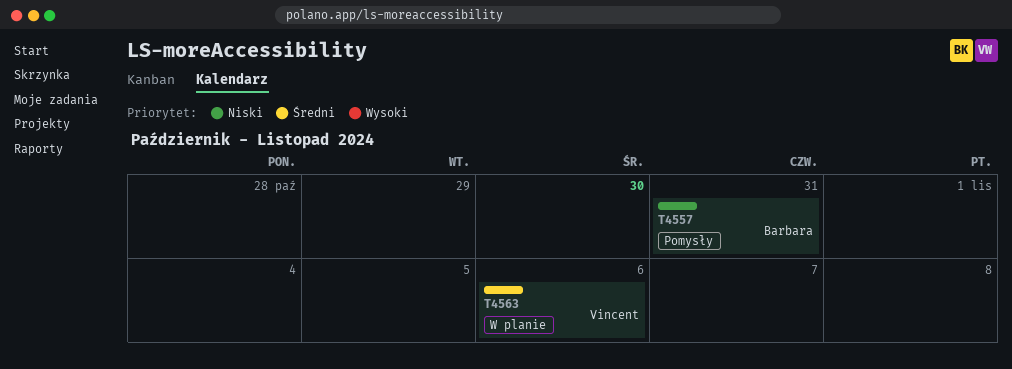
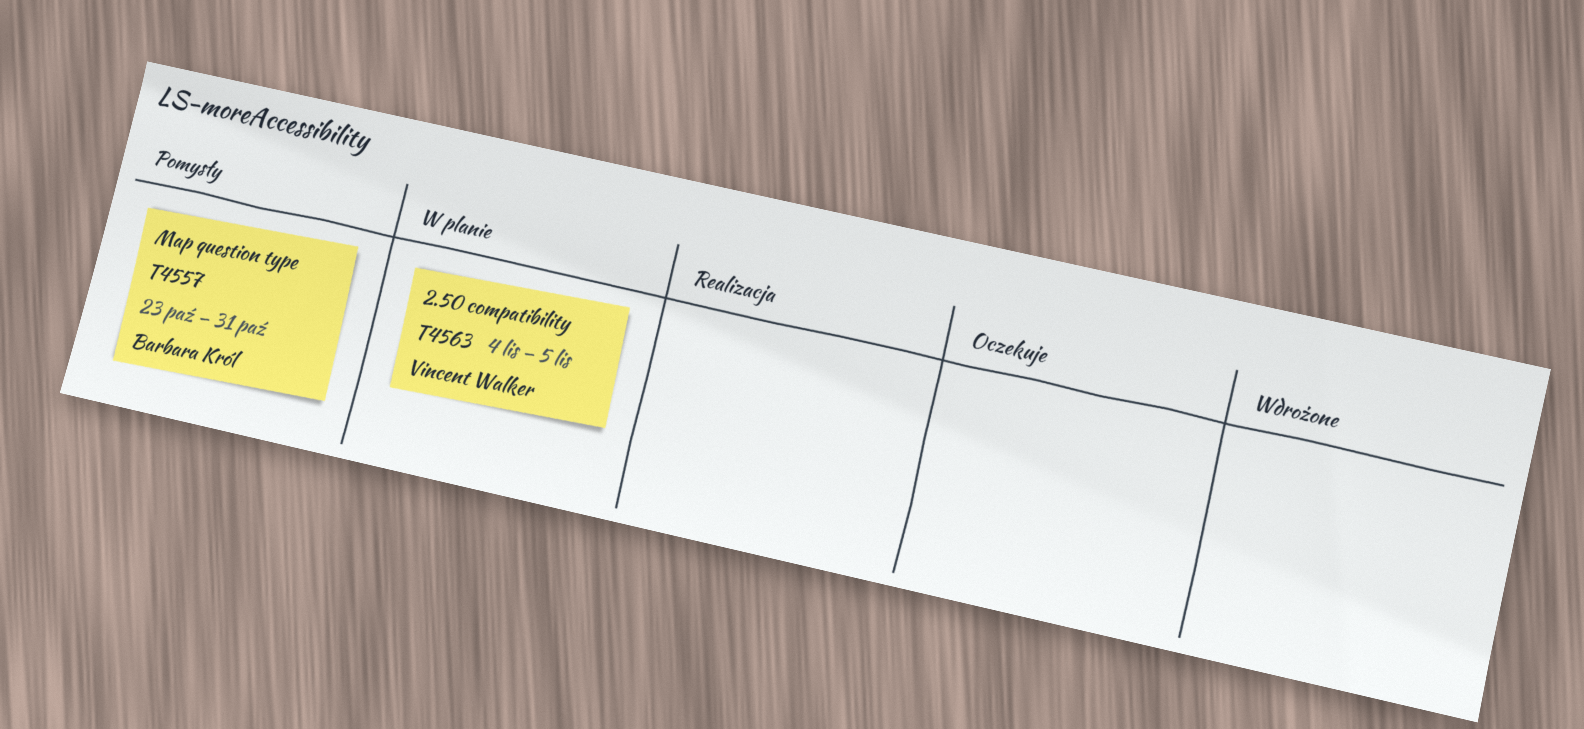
T4563, due: Nov 6 -> Nov 5

